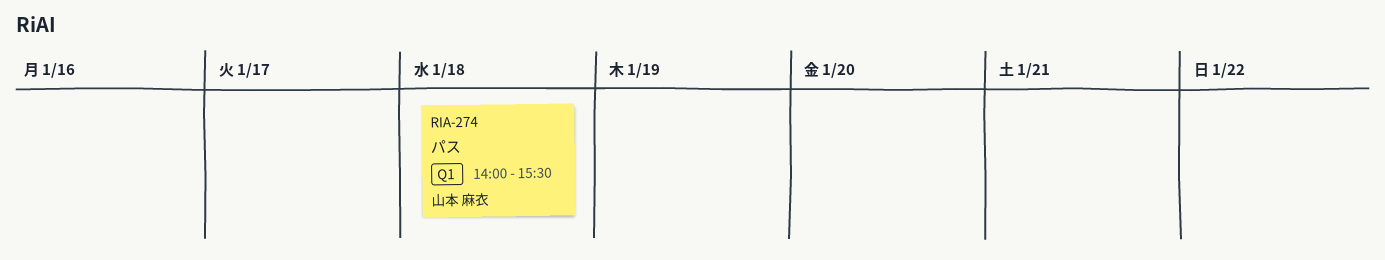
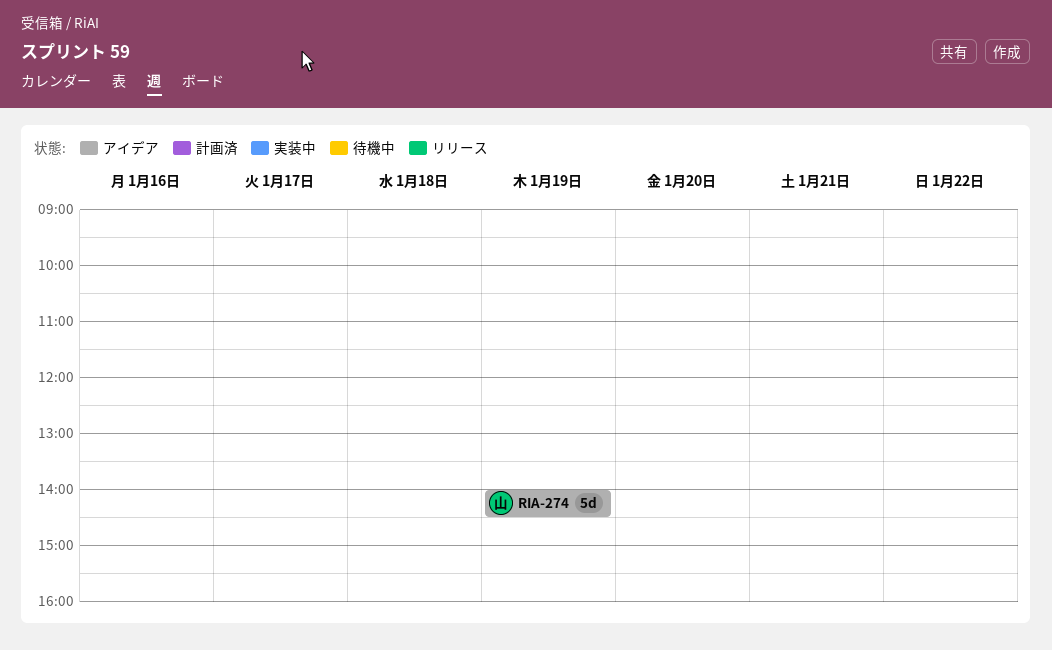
RIA-274, day: Jan 18 -> Jan 19
RIA-274, ends: 15:30 -> 14:30

